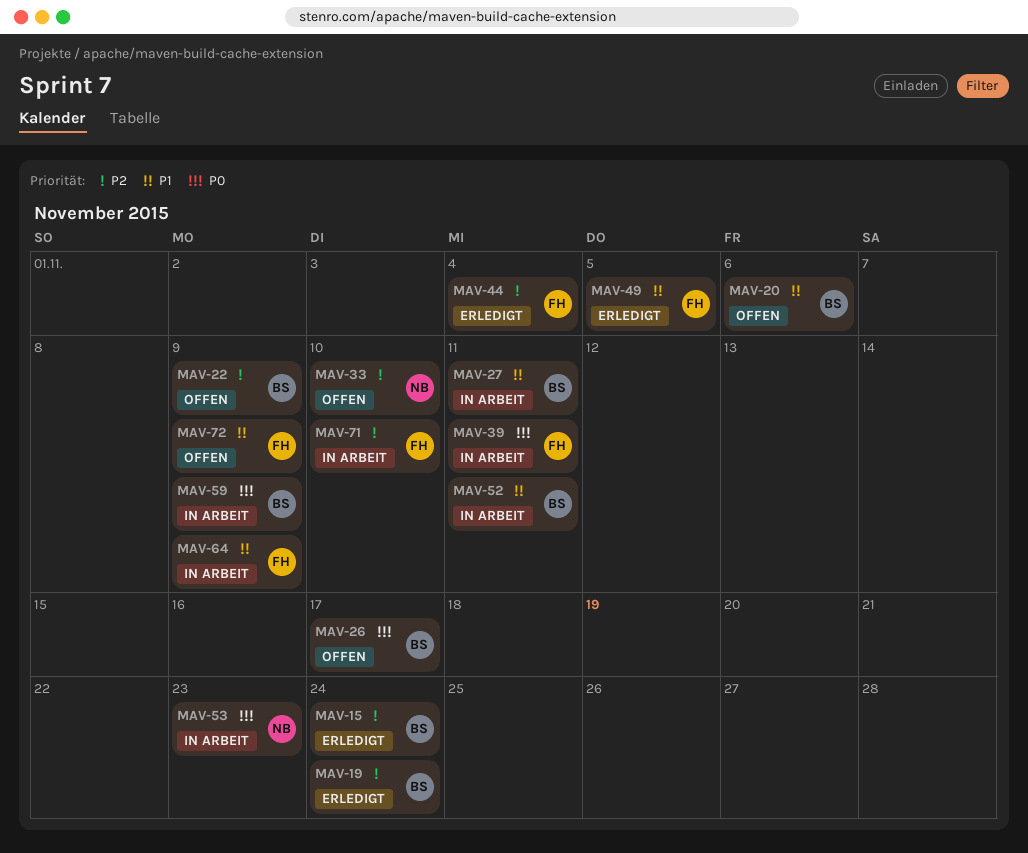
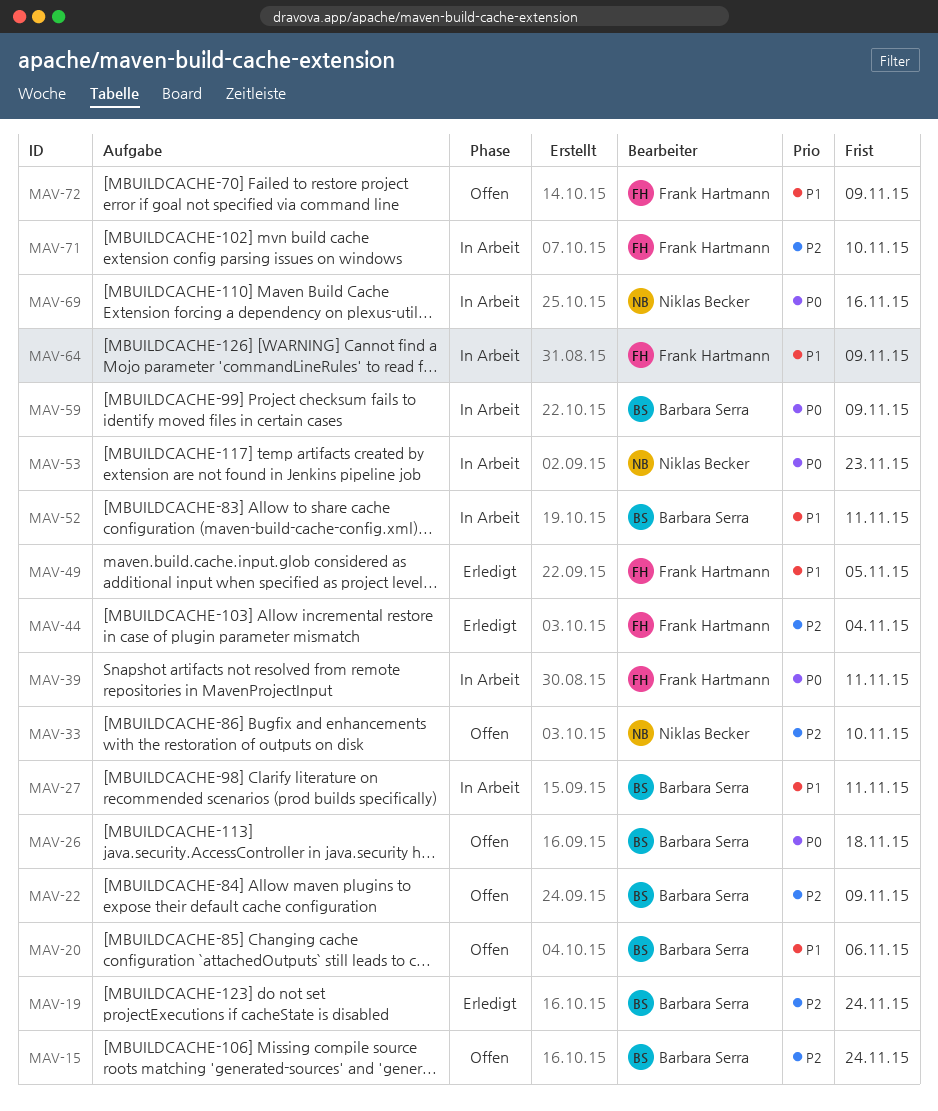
MAV-15, status: Erledigt -> Offen
MAV-26, due: Nov 17 -> Nov 18
MAV-69: none -> present

